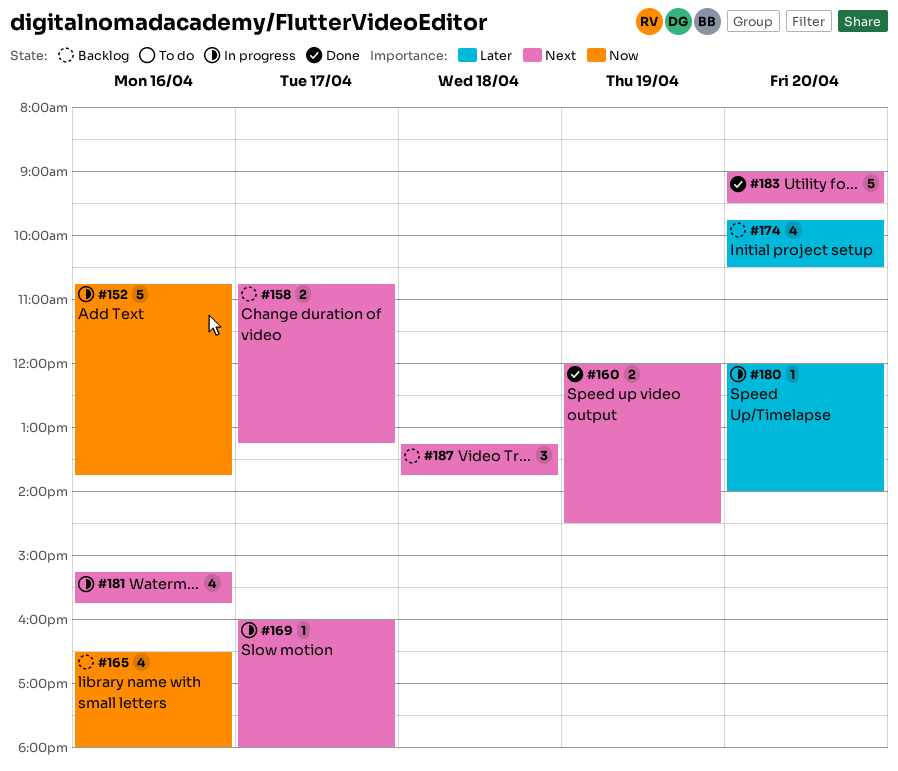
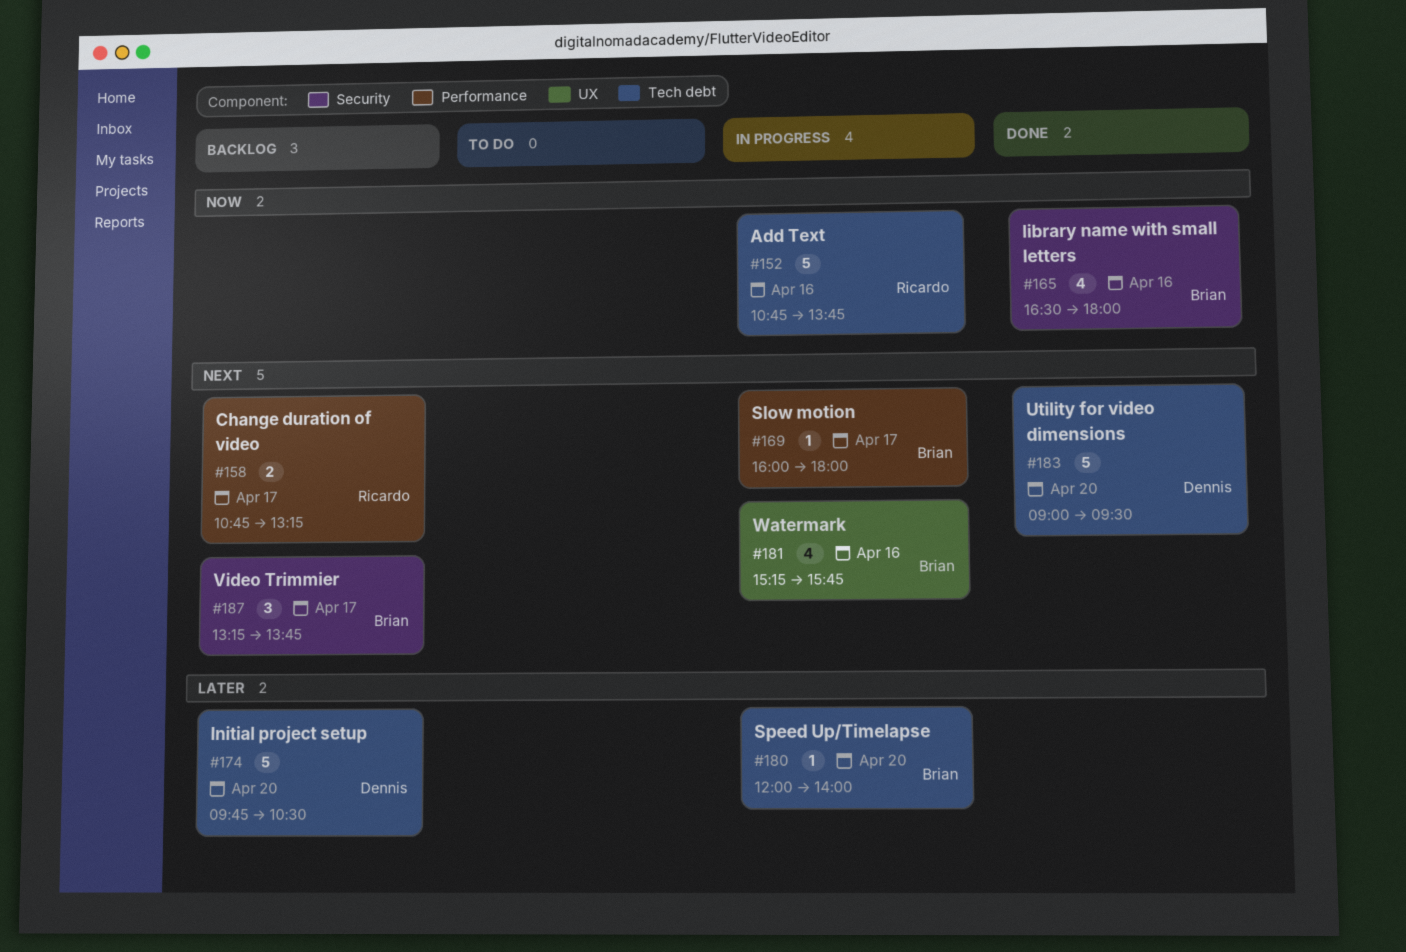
#160: present -> none
#165, status: Backlog -> Done
#174, estimate: 4 -> 5
#187, day: Apr 18 -> Apr 17

